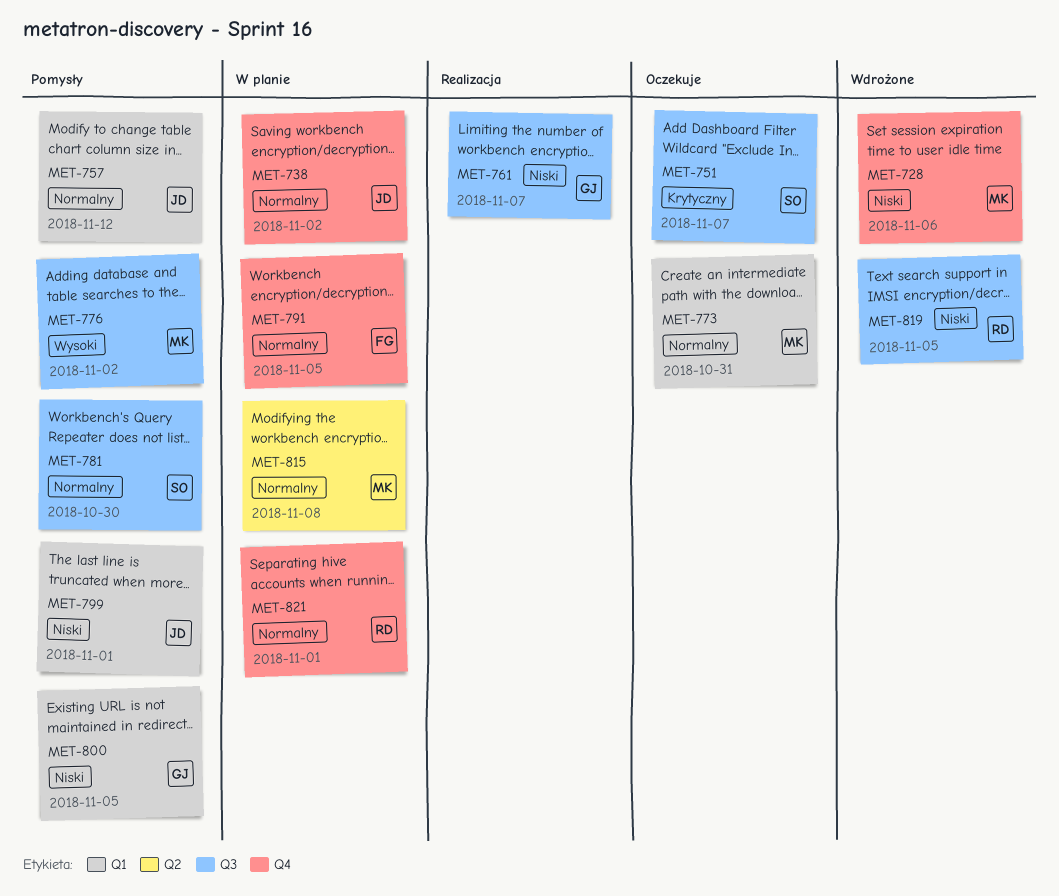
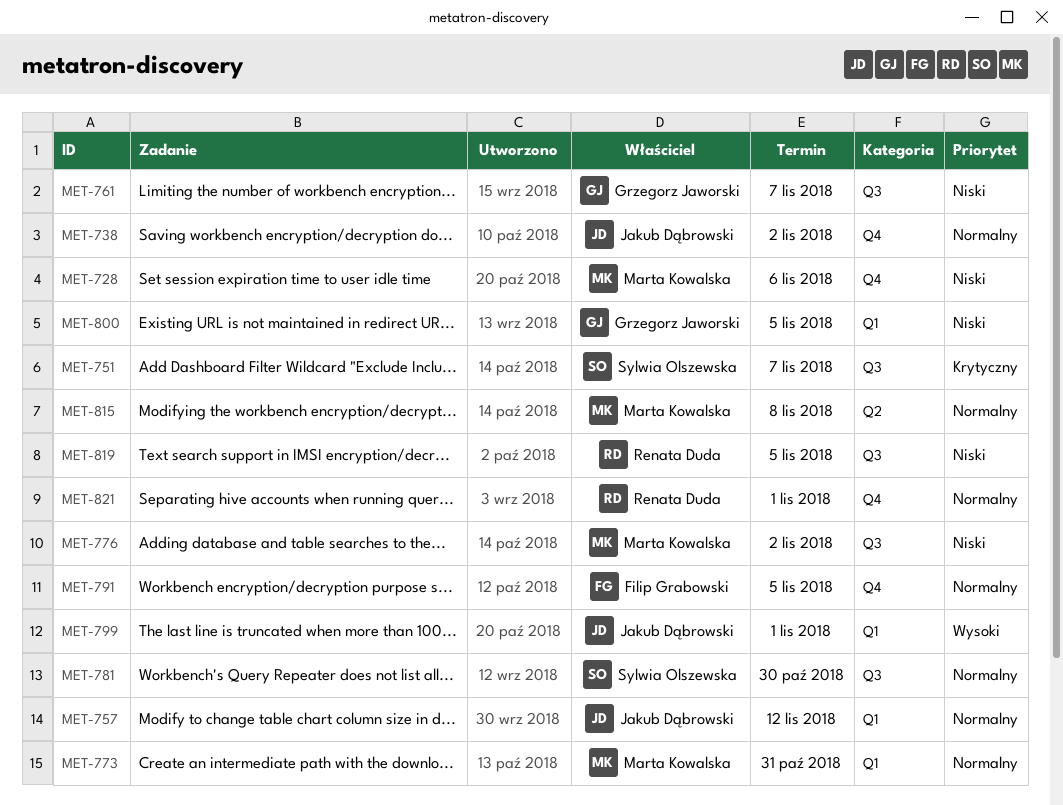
MET-776, priority: Wysoki -> Niski
MET-799, priority: Niski -> Wysoki

